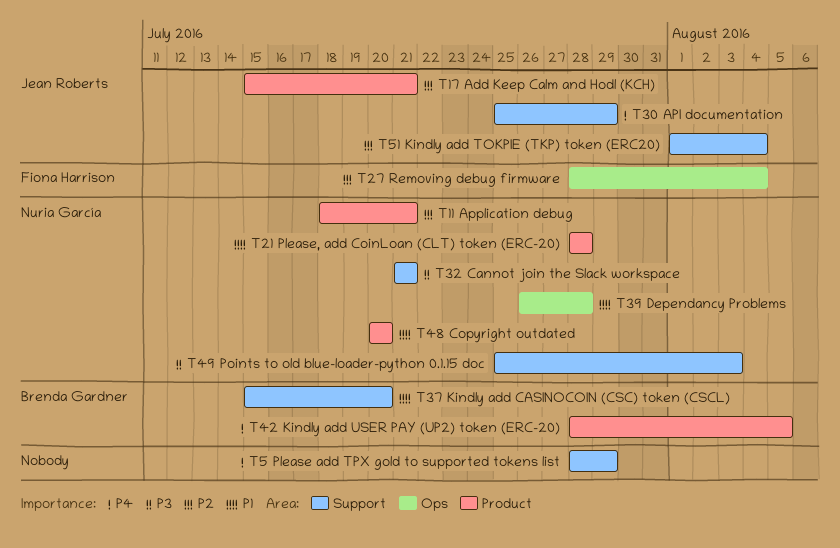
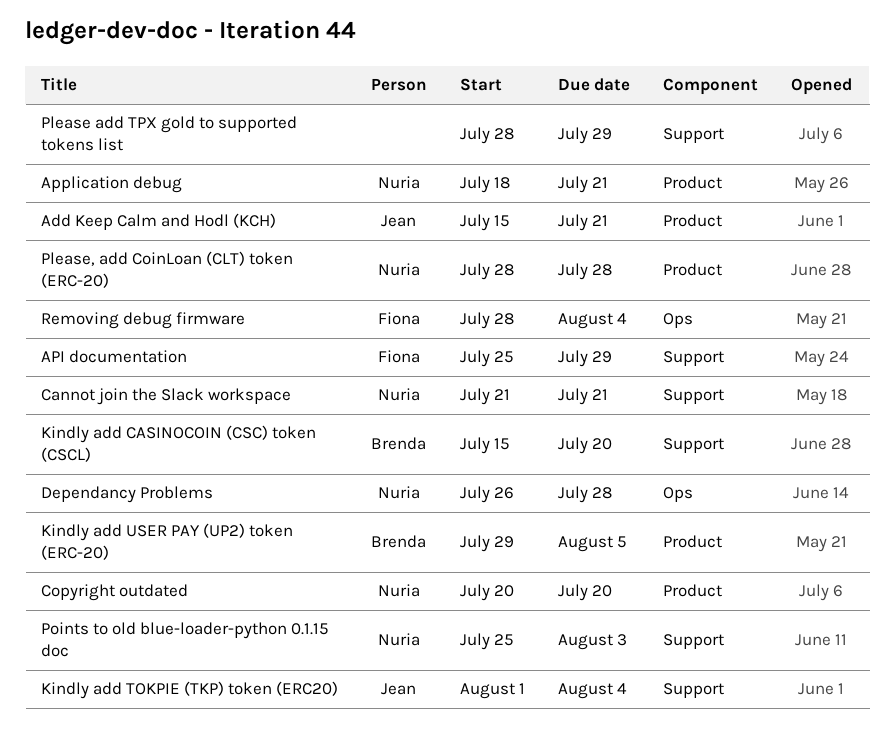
API documentation, owner: Jean Roberts -> Fiona Harrison
Kindly add USER PAY (UP2) token (ERC-20), start: Jul 28 -> Jul 29

